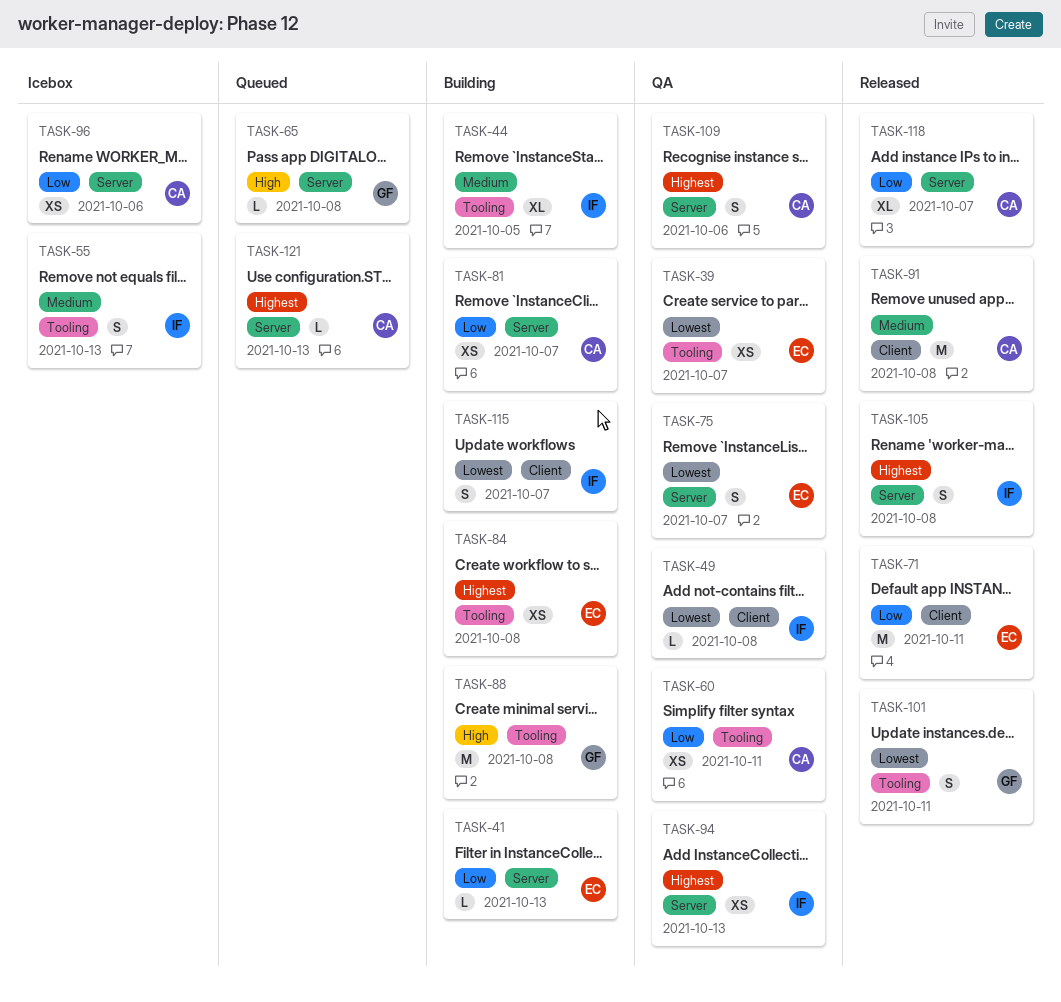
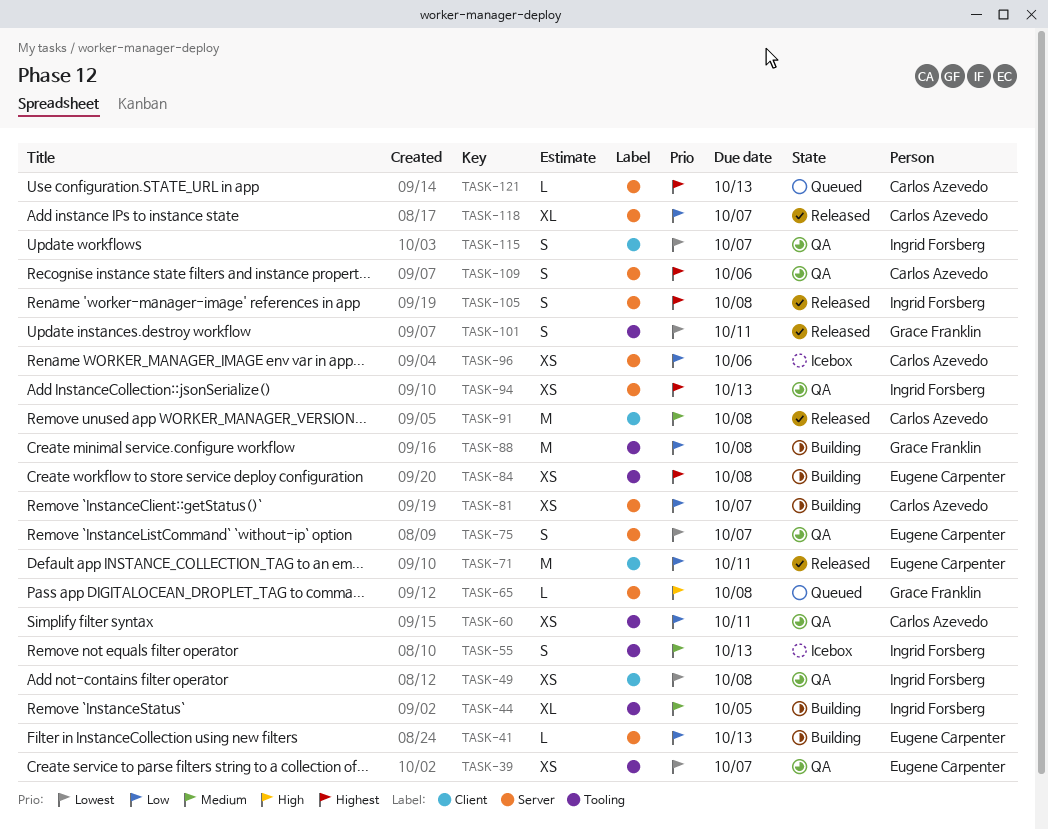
TASK-49, estimate: L -> XS
TASK-88, priority: High -> Low
TASK-115, status: Building -> QA

